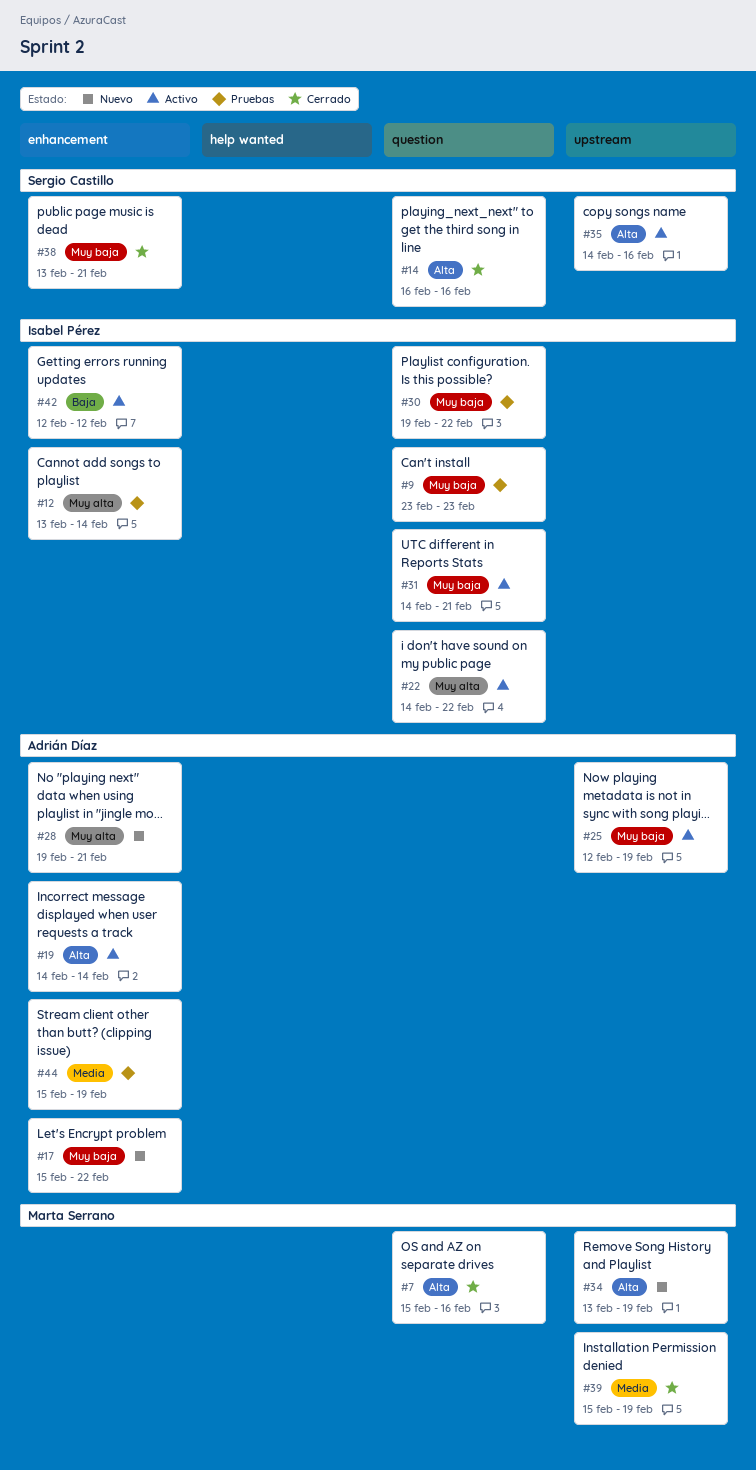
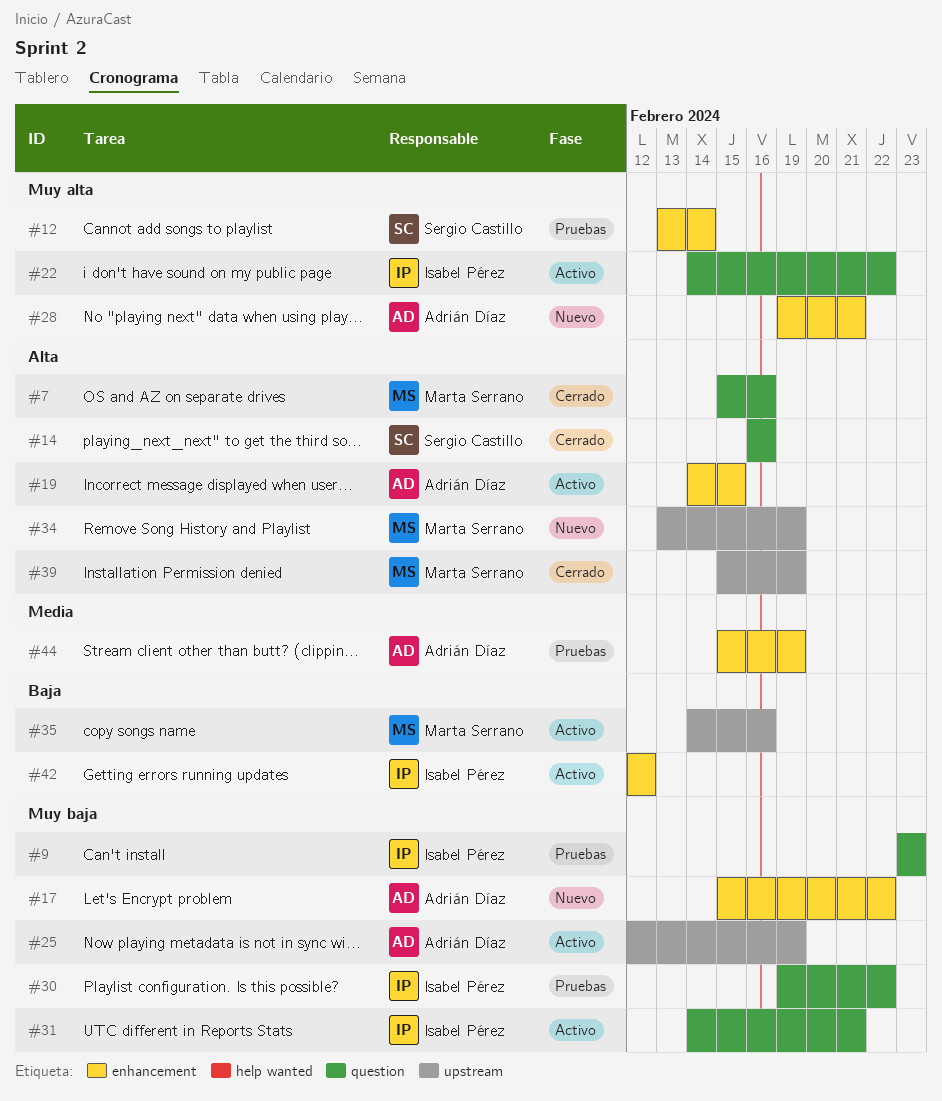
#12, owner: Isabel Pérez -> Sergio Castillo
#19, due: Feb 14 -> Feb 15
#35, owner: Sergio Castillo -> Marta Serrano
#35, priority: Alta -> Baja
#38: present -> none
#39, priority: Media -> Alta

